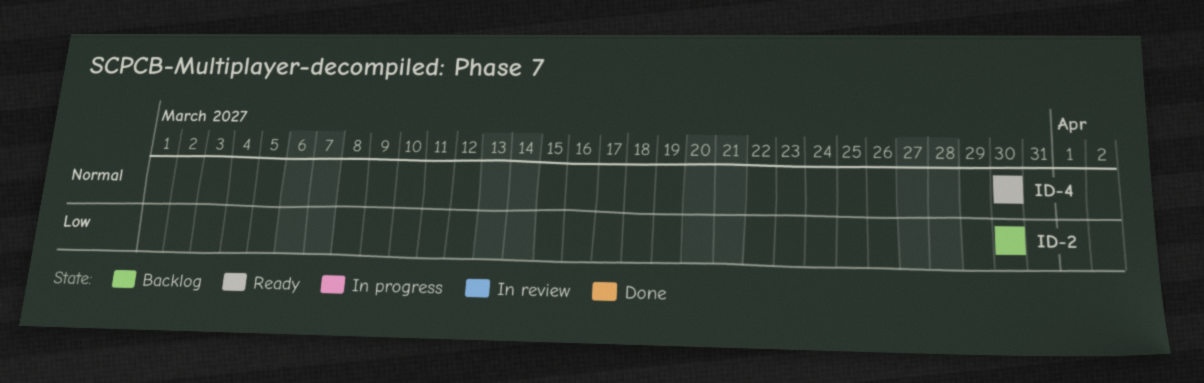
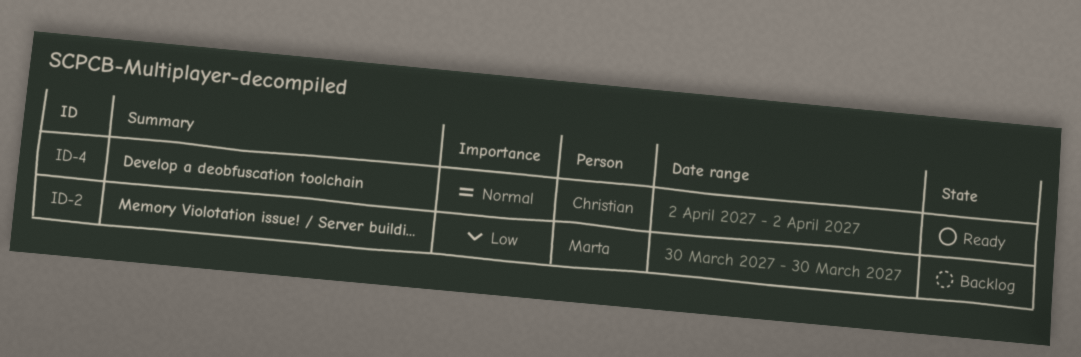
ID-4, start: Mar 30 -> Apr 2
ID-4, due: Mar 30 -> Apr 2

